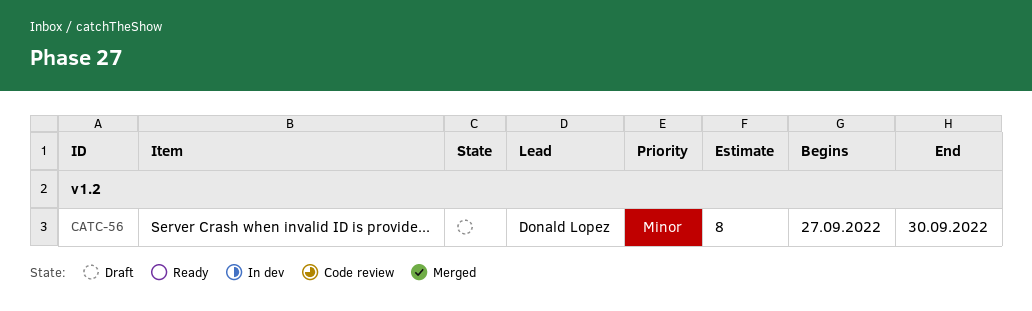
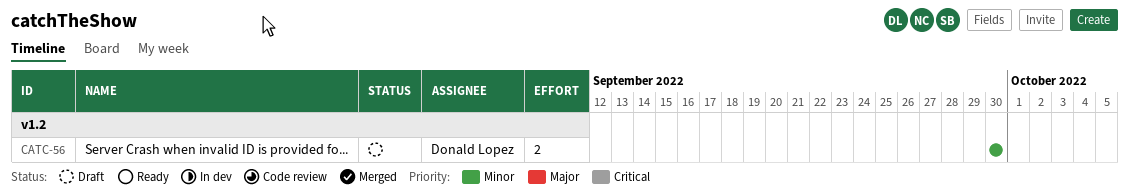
CATC-56, estimate: 8 -> 2
CATC-56, start: Sep 27 -> Sep 30

